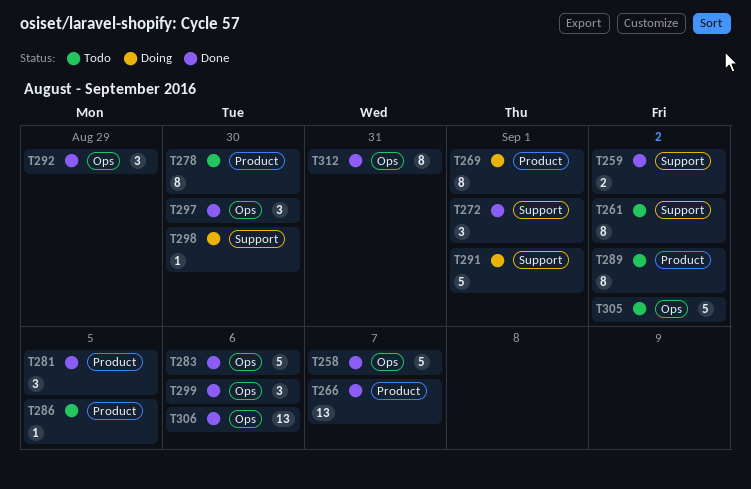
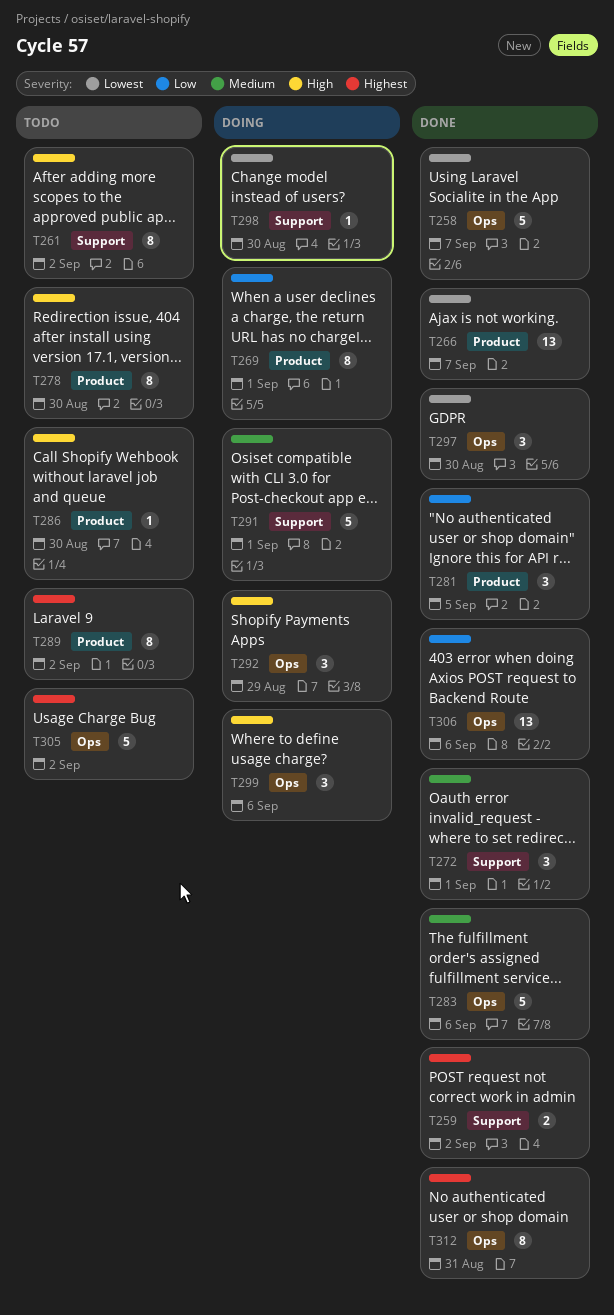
T286, due: Sep 5 -> Aug 30
T292, status: Done -> Doing
T299, status: Done -> Doing

